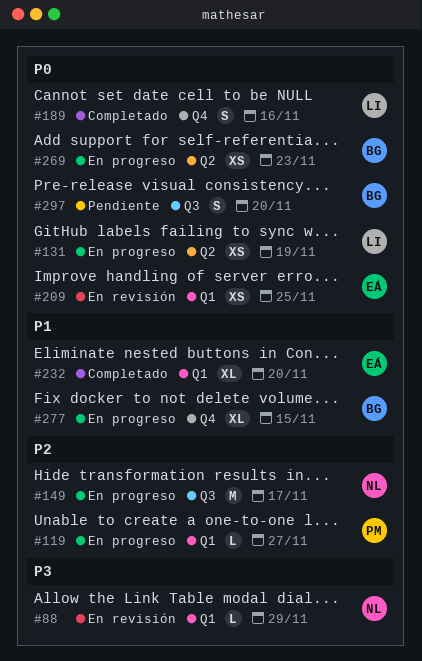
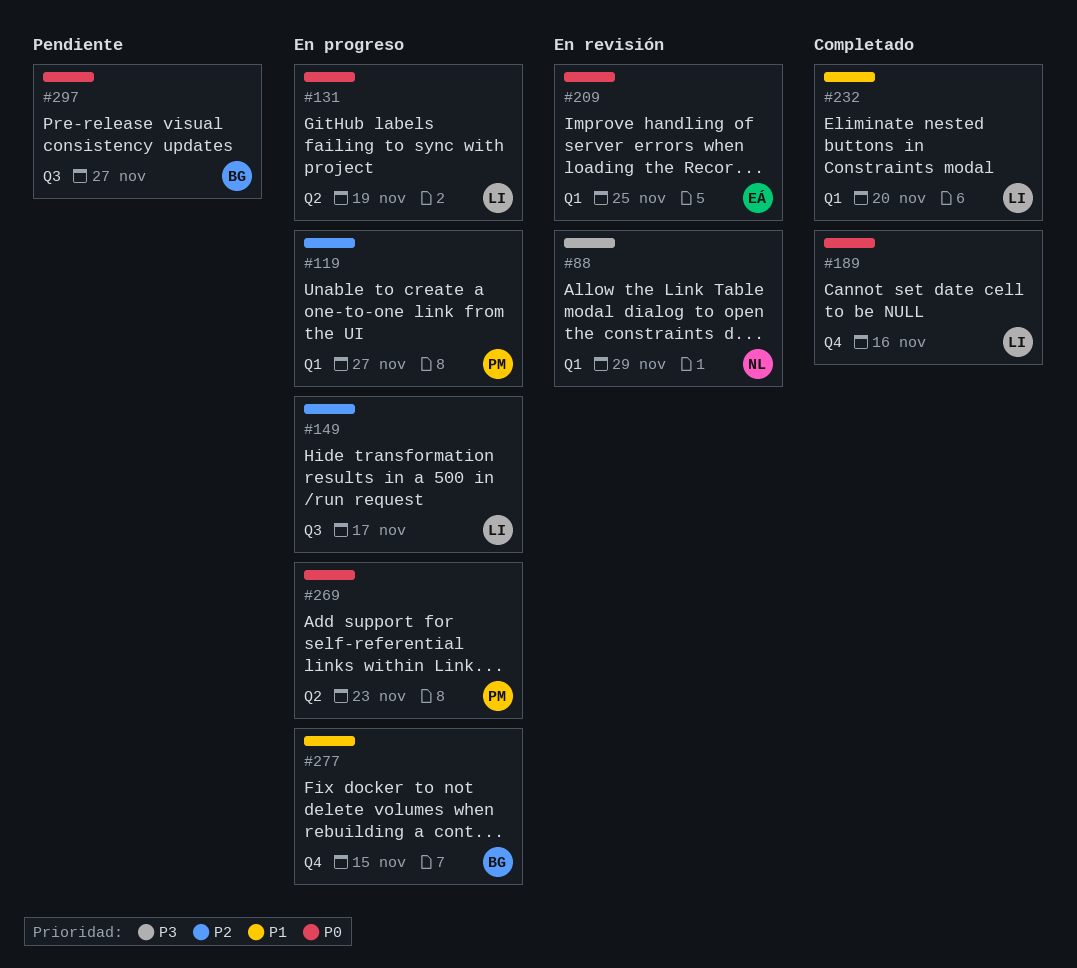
#149, owner: NL -> LI
#232, owner: EÁ -> LI
#269, owner: BG -> PM
#297, due: Nov 20 -> Nov 27

